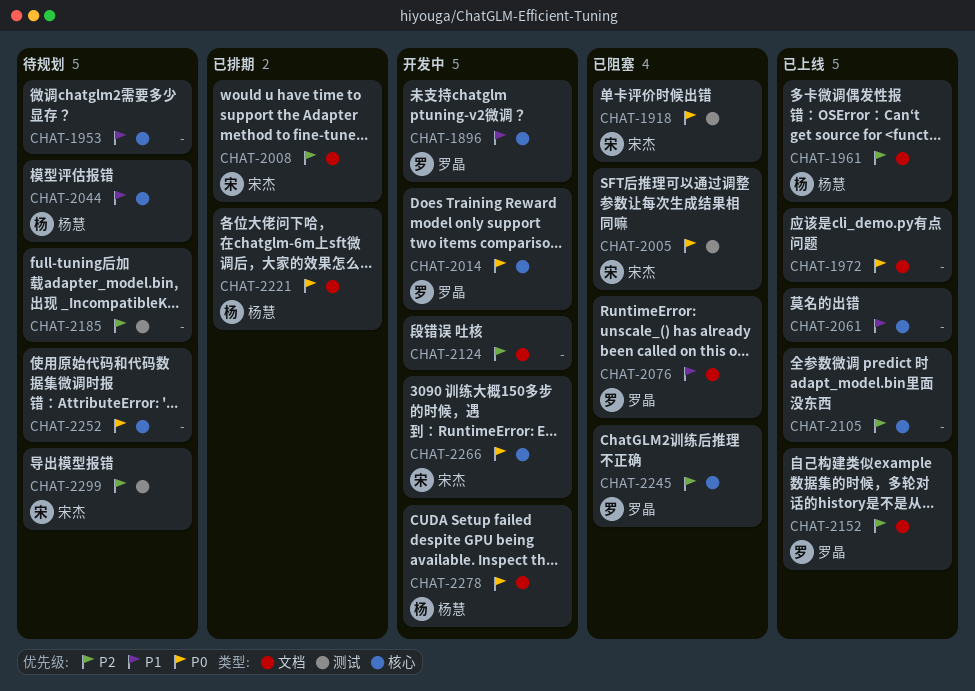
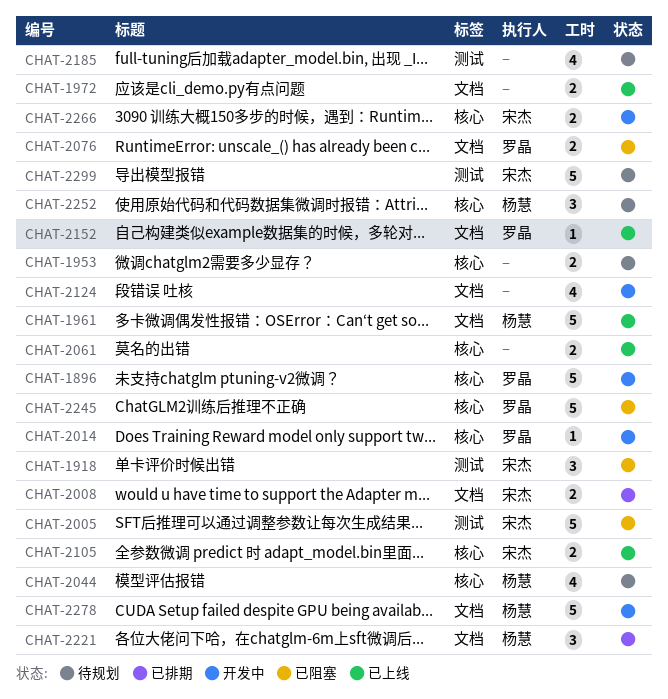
CHAT-2105, owner: none -> 宋杰
CHAT-2252, owner: none -> 杨慧

